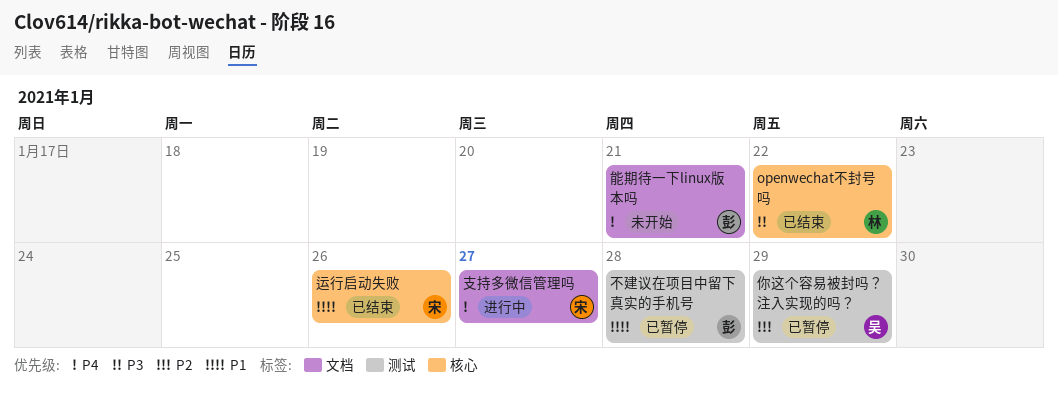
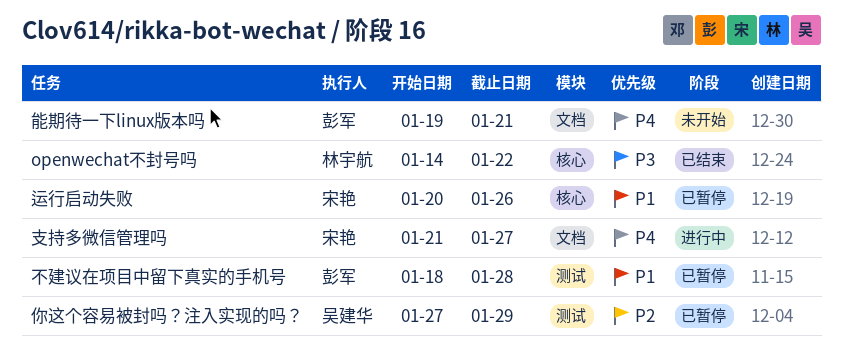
运行启动失败, status: 已结束 -> 已暂停

